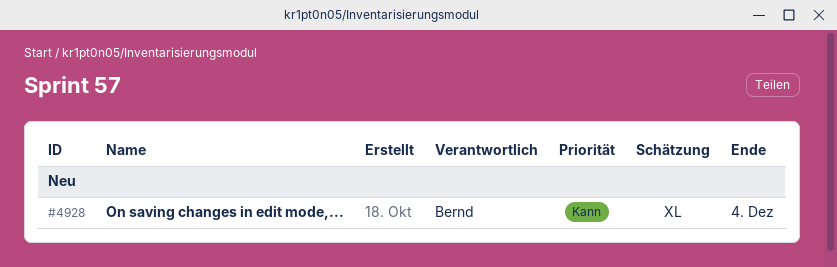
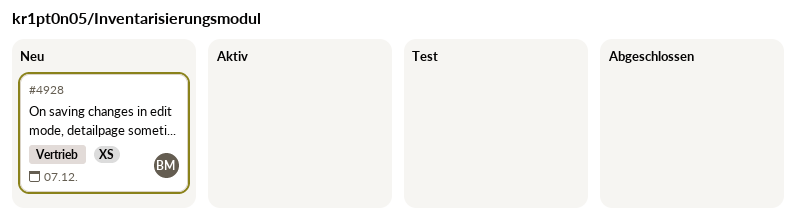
#4928, estimate: XL -> XS
#4928, due: Dec 4 -> Dec 7

